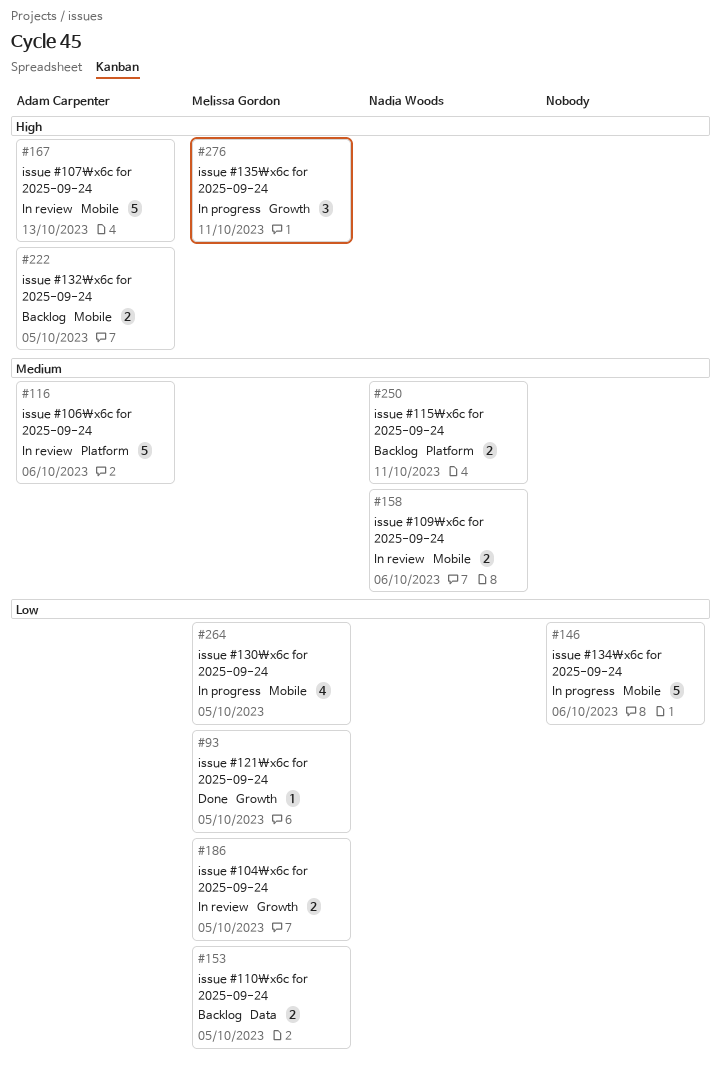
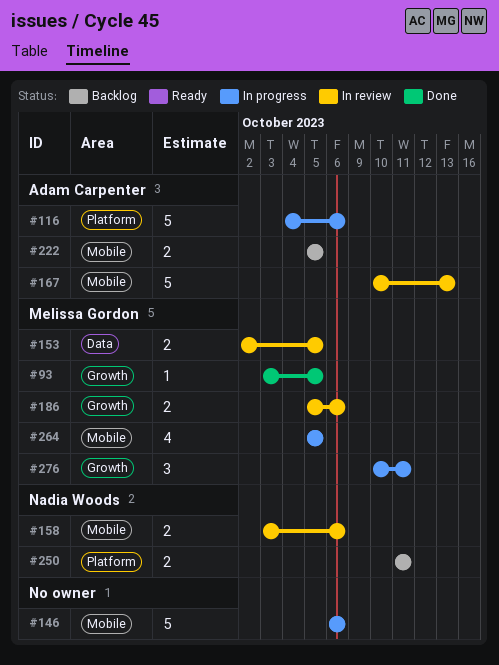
#116, status: In review -> In progress
#153, status: Backlog -> In review
#186, due: Oct 5 -> Oct 6

